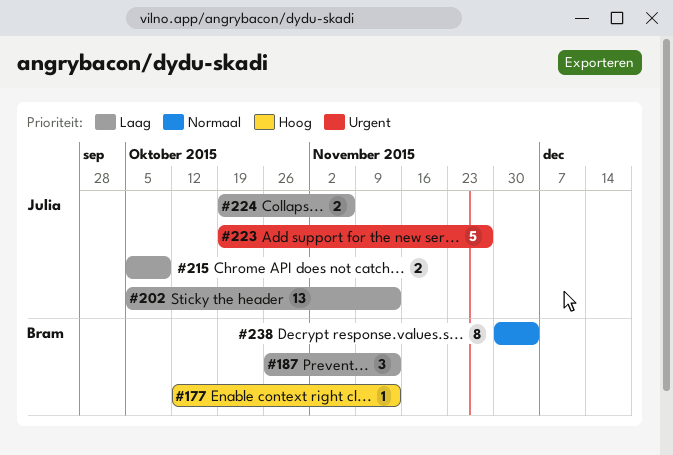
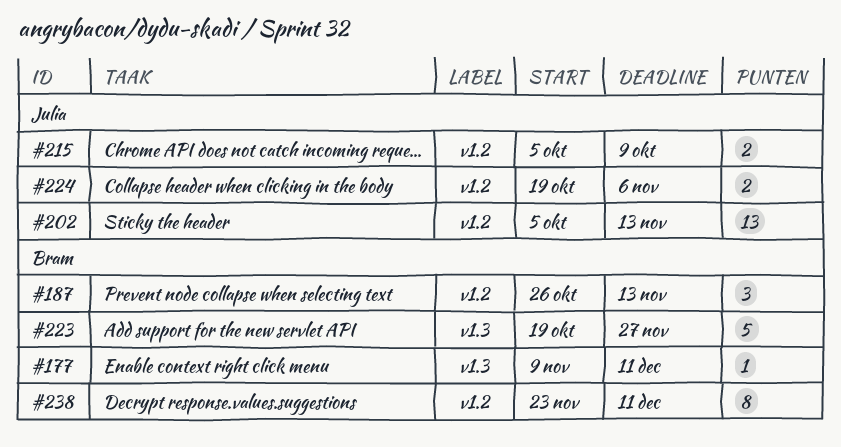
#177, start: Oct 12 -> Nov 9
#177, due: Nov 13 -> Dec 11
#223, owner: Julia -> Bram
#238, start: Nov 30 -> Nov 23
#238, due: Dec 4 -> Dec 11

